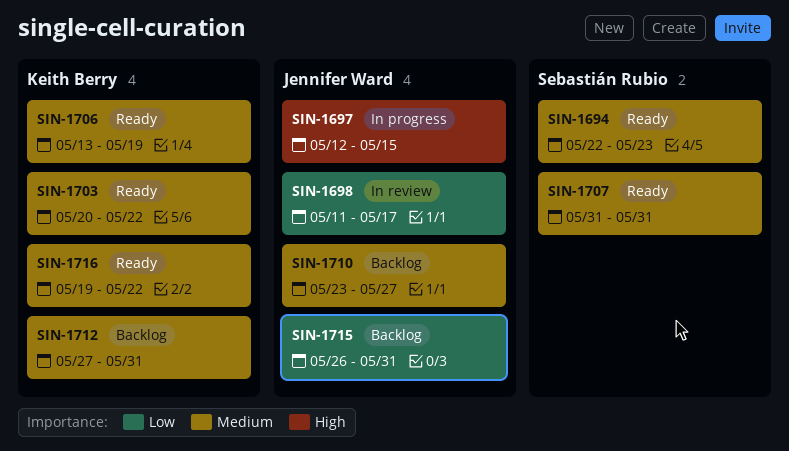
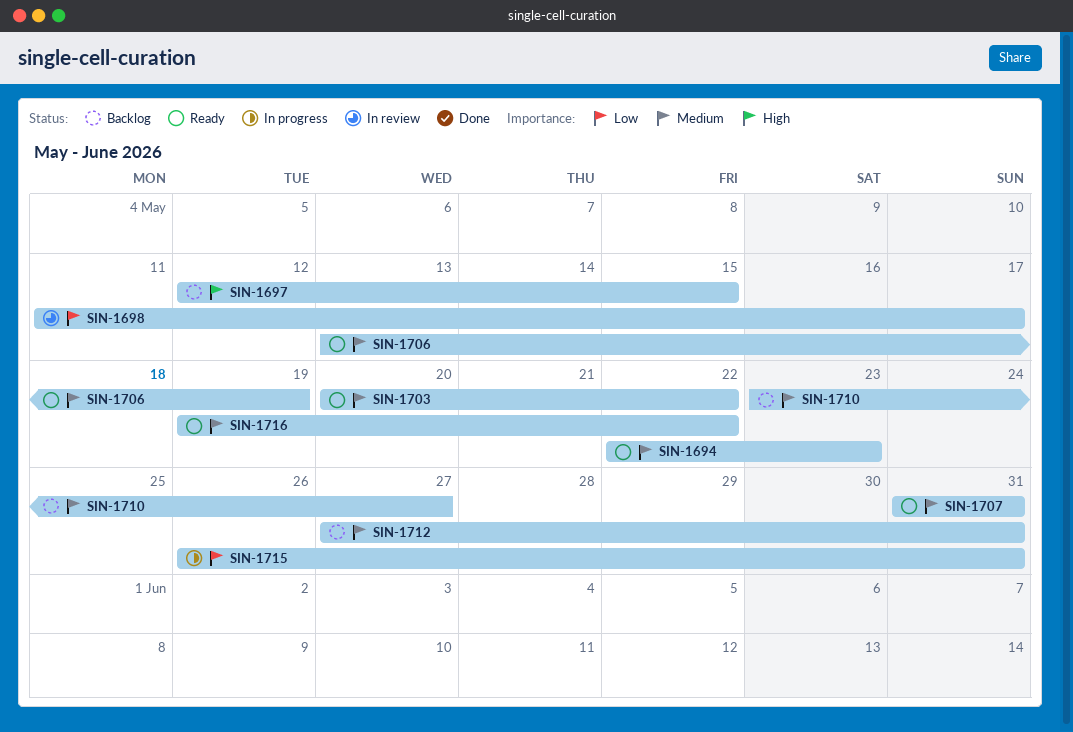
SIN-1697, status: In progress -> Backlog
SIN-1715, status: Backlog -> In progress

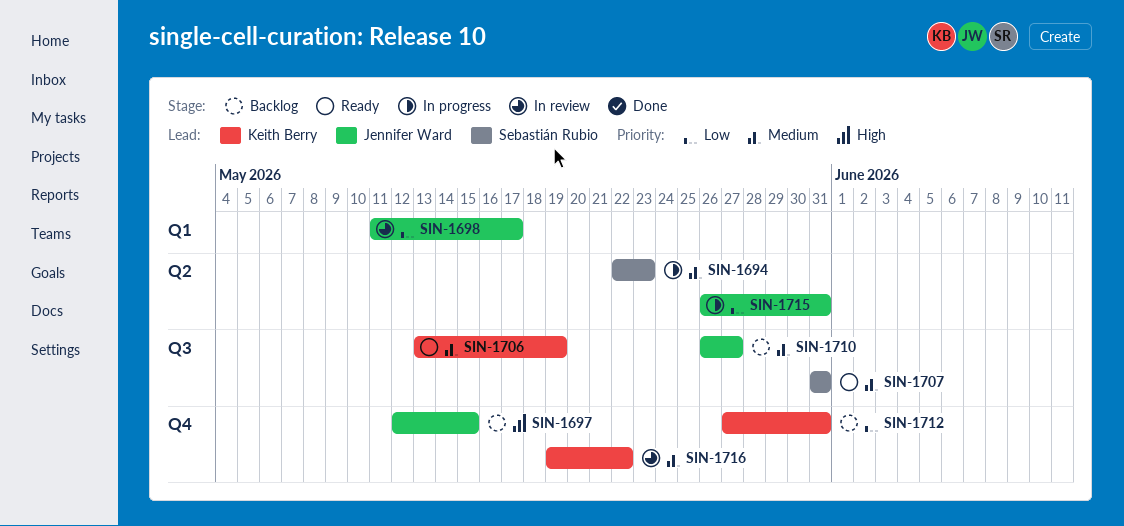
SIN-1694, status: Ready -> In progress
SIN-1703: present -> none
SIN-1710, start: May 23 -> May 26
SIN-1712, priority: Medium -> Low
SIN-1716, status: Ready -> In review

